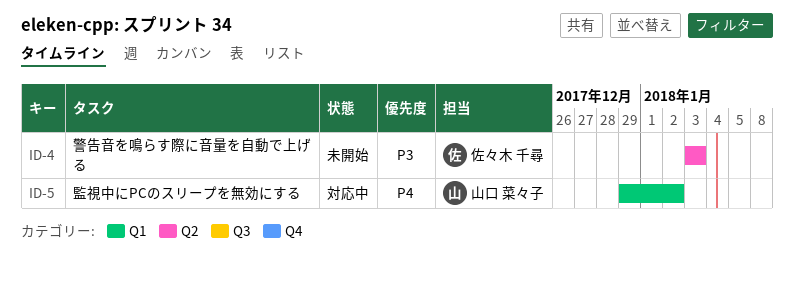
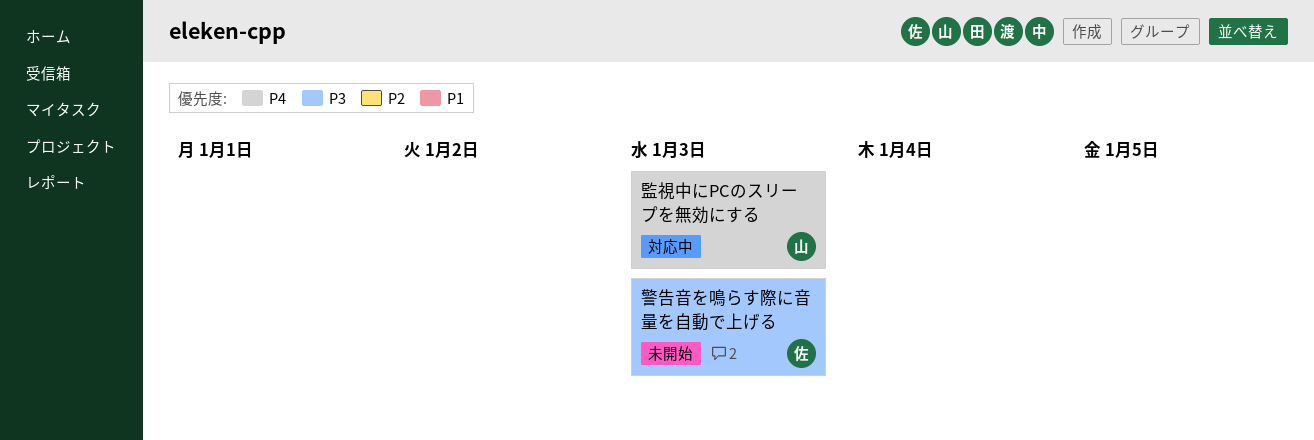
監視中にPCのスリープを無効にする, due: Jan 2 -> Jan 3

